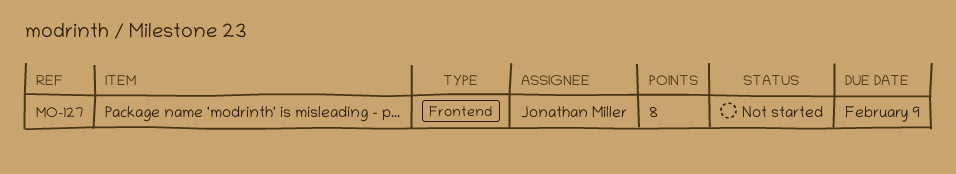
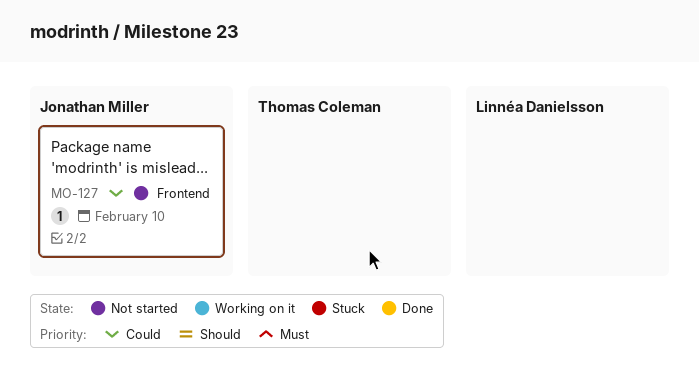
MO-127, estimate: 8 -> 1
MO-127, due: Feb 9 -> Feb 10

